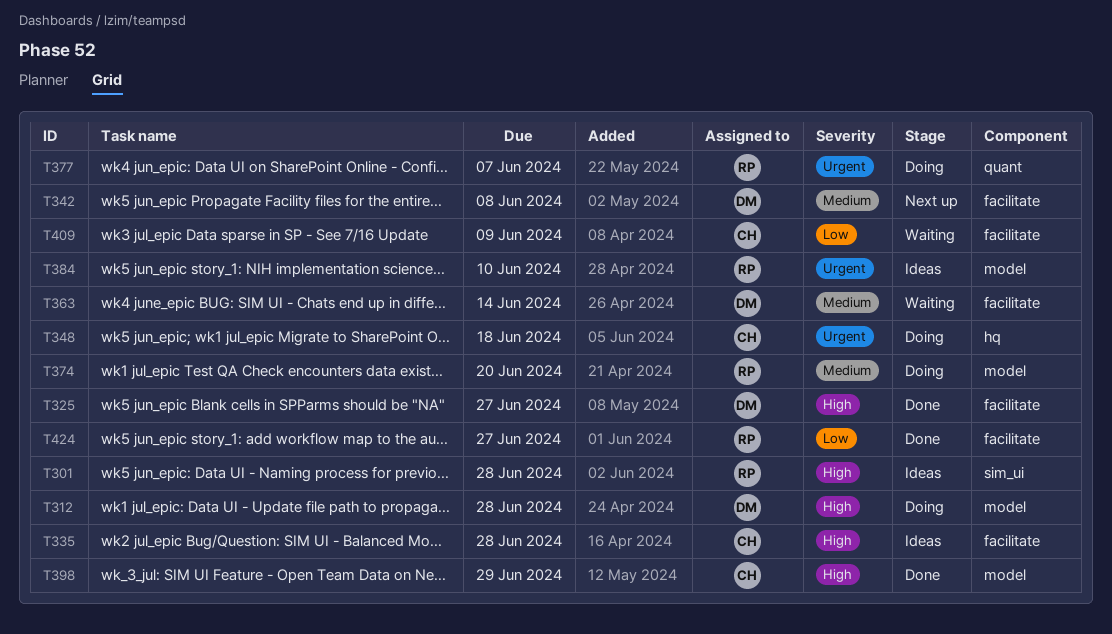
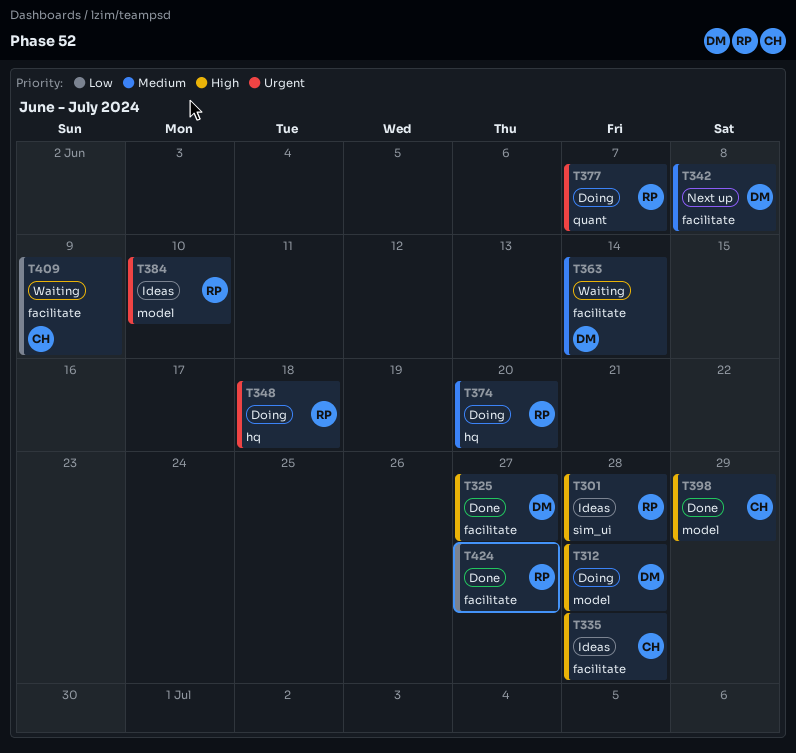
T348, owner: CH -> RP
T374, label: model -> hq

